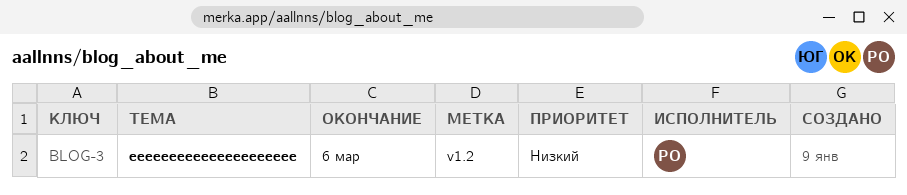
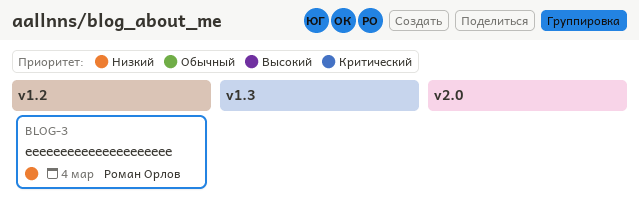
BLOG-3, due: Mar 6 -> Mar 4

